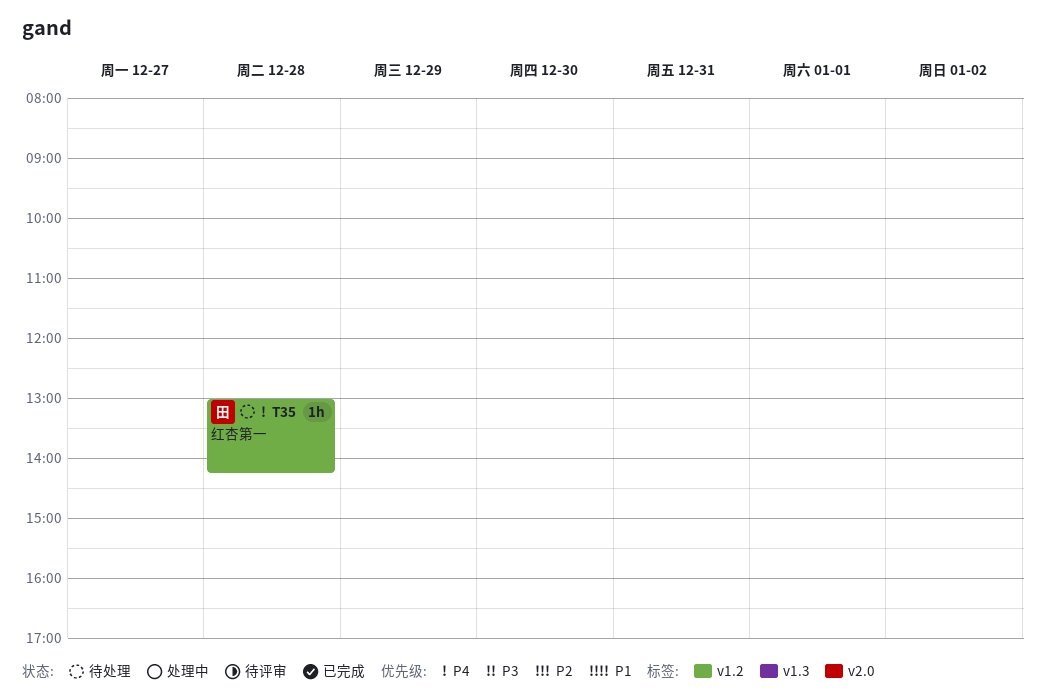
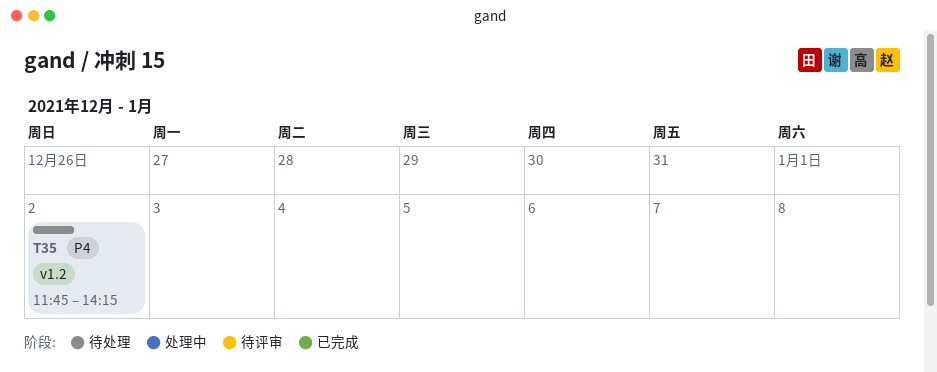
T35, day: Dec 28 -> Jan 2
T35, begins: 13:00 -> 11:45

